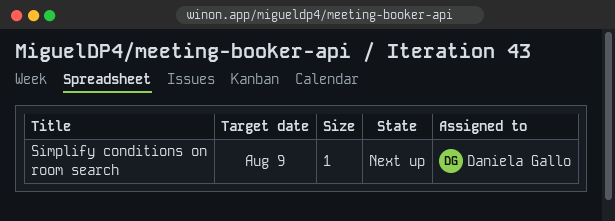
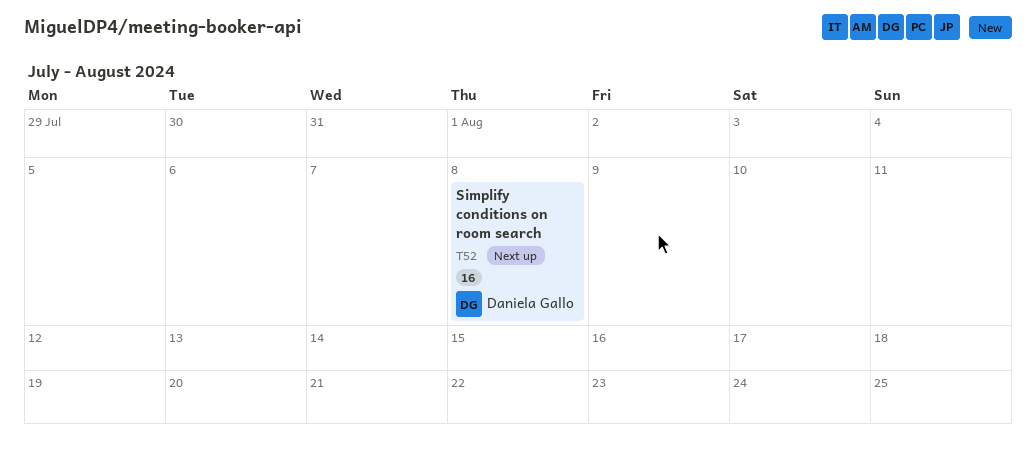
Simplify conditions on room search, estimate: 1 -> 16
Simplify conditions on room search, due: Aug 9 -> Aug 8

